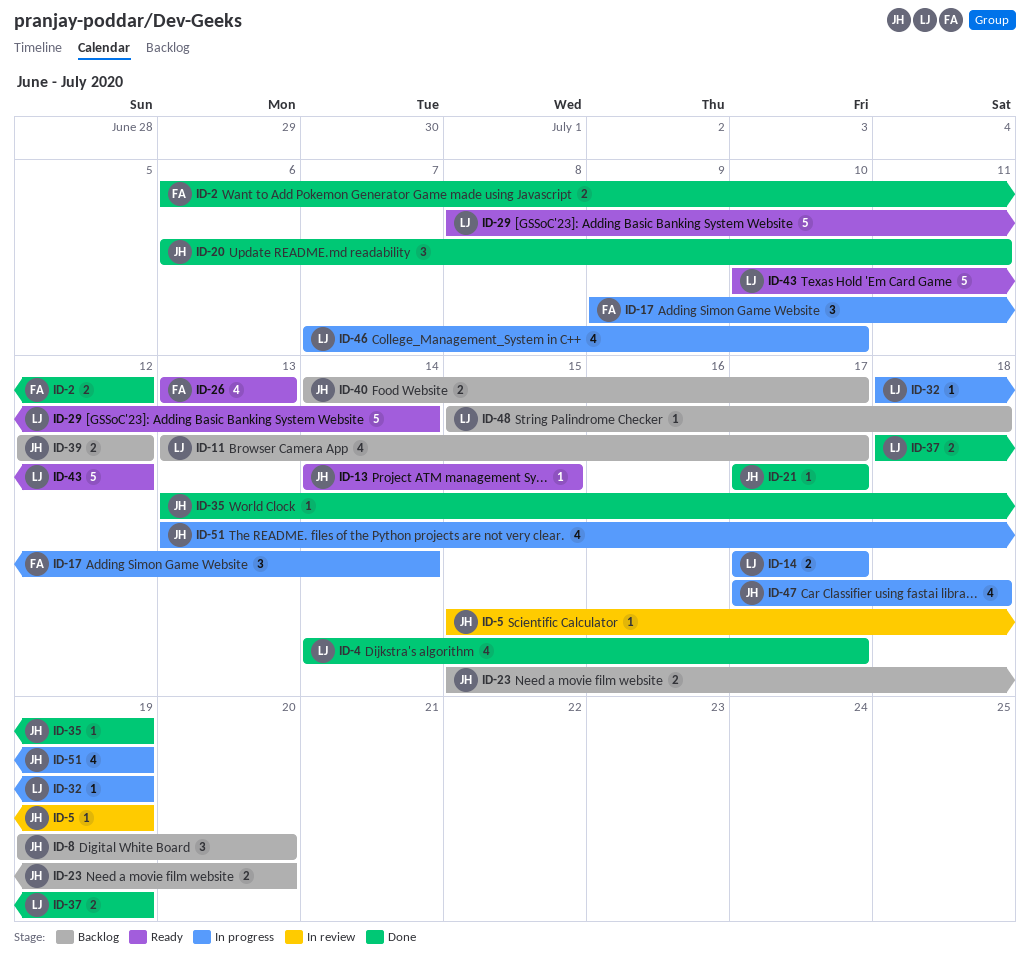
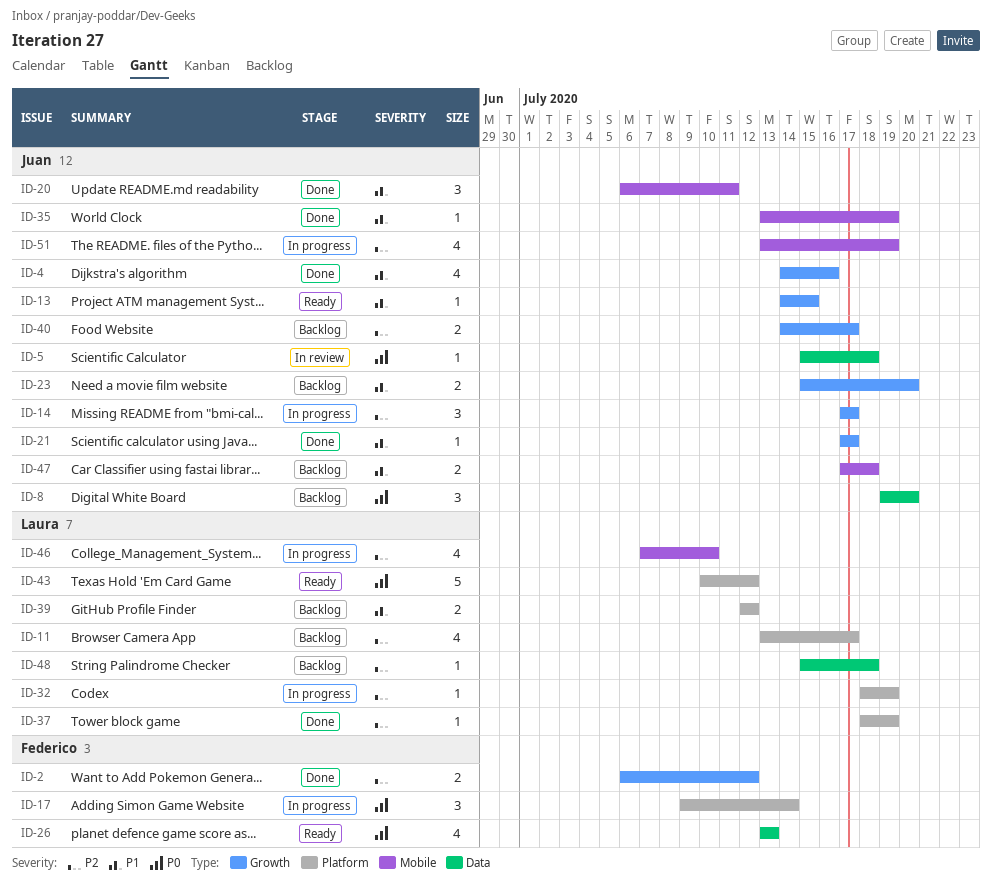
ID-4, owner: Laura -> Juan
ID-4, due: Jul 17 -> Jul 16
ID-5, due: Jul 19 -> Jul 18
ID-14, owner: Laura -> Juan
ID-14, estimate: 2 -> 3
ID-29: present -> none
ID-37, estimate: 2 -> 1
ID-39, owner: Juan -> Laura
ID-47, status: In progress -> Backlog
ID-47, estimate: 4 -> 2

